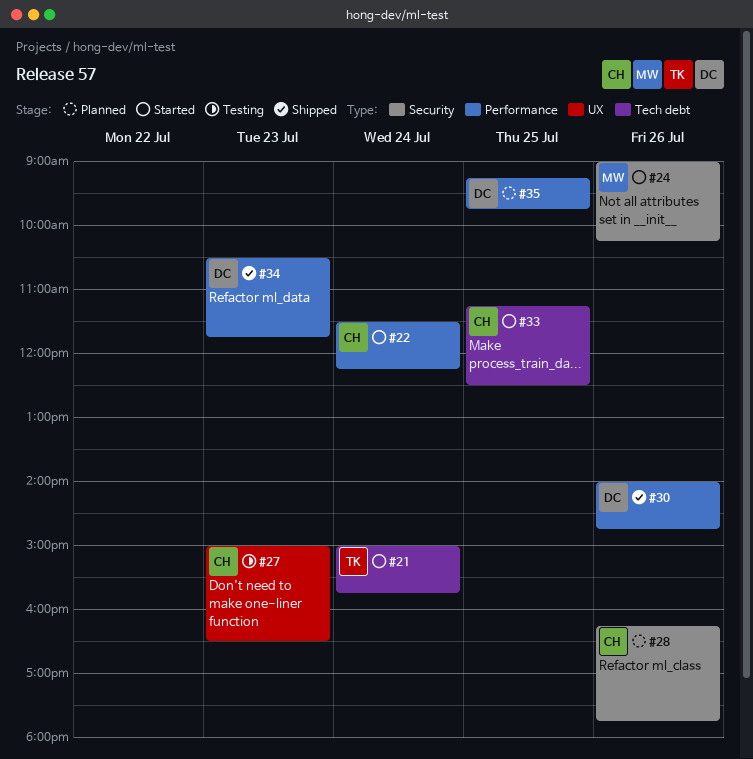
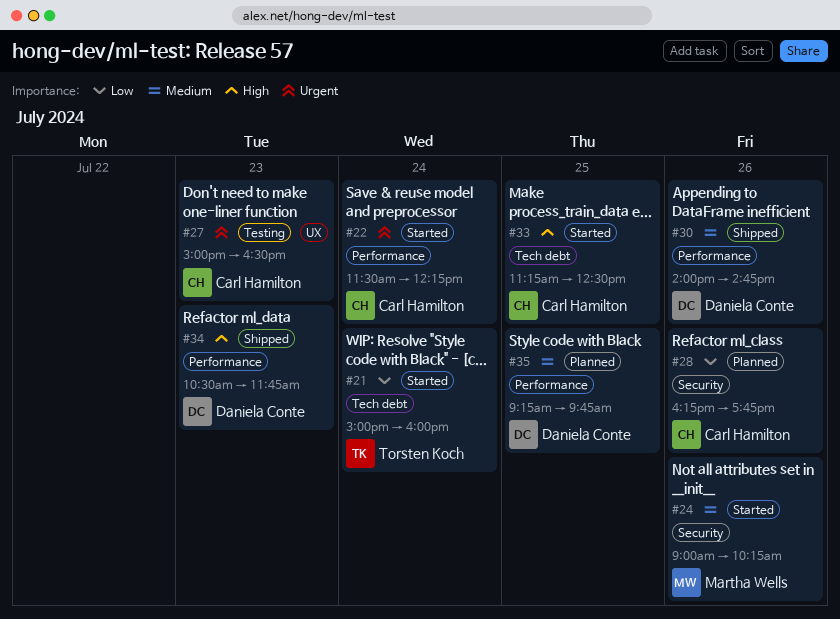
#21, ends: 15:45 -> 16:00

